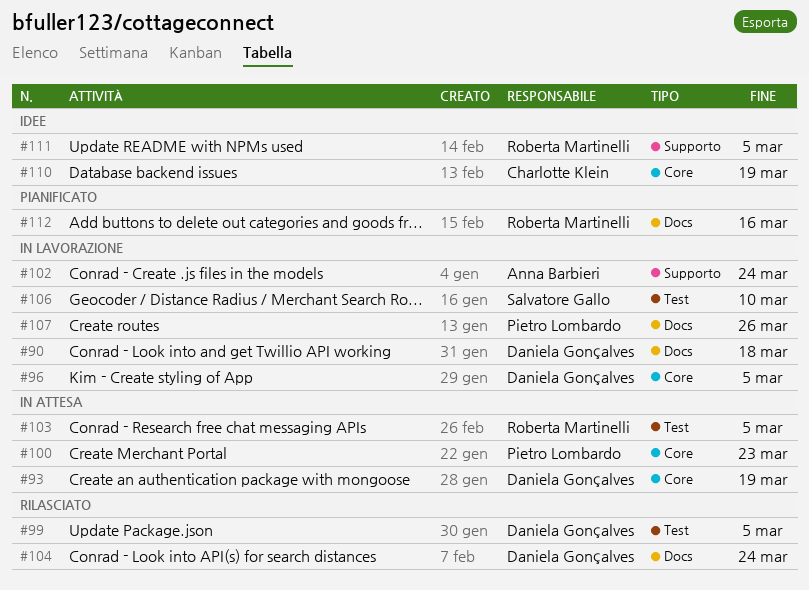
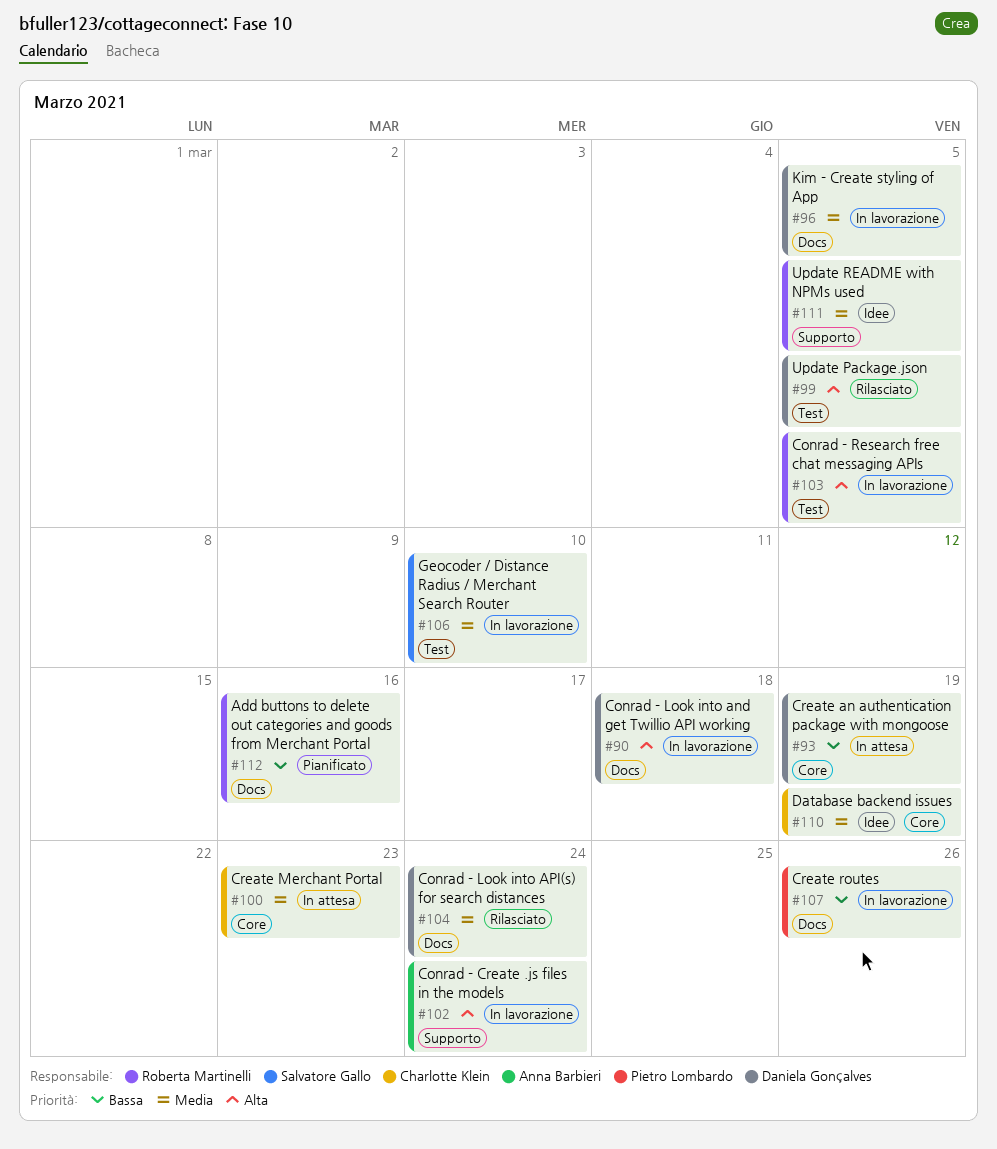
#96, label: Core -> Docs
#100, owner: Pietro Lombardo -> Charlotte Klein
#103, status: In attesa -> In lavorazione

